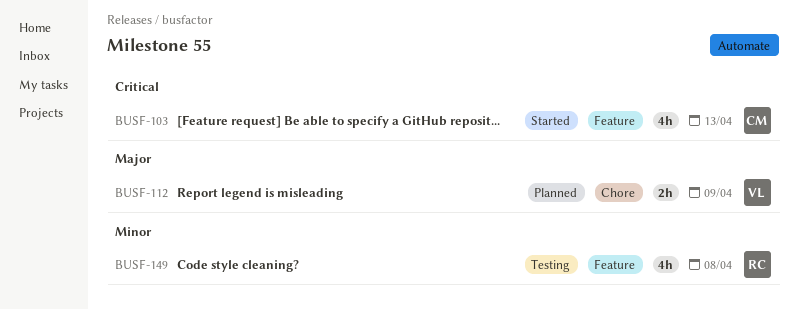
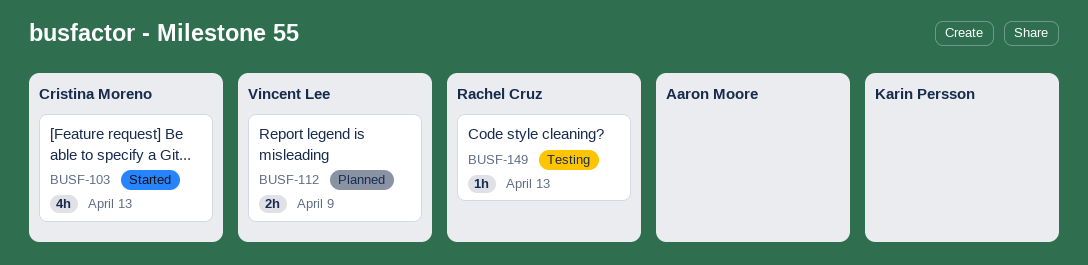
BUSF-149, estimate: 4h -> 1h
BUSF-149, due: Apr 8 -> Apr 13

